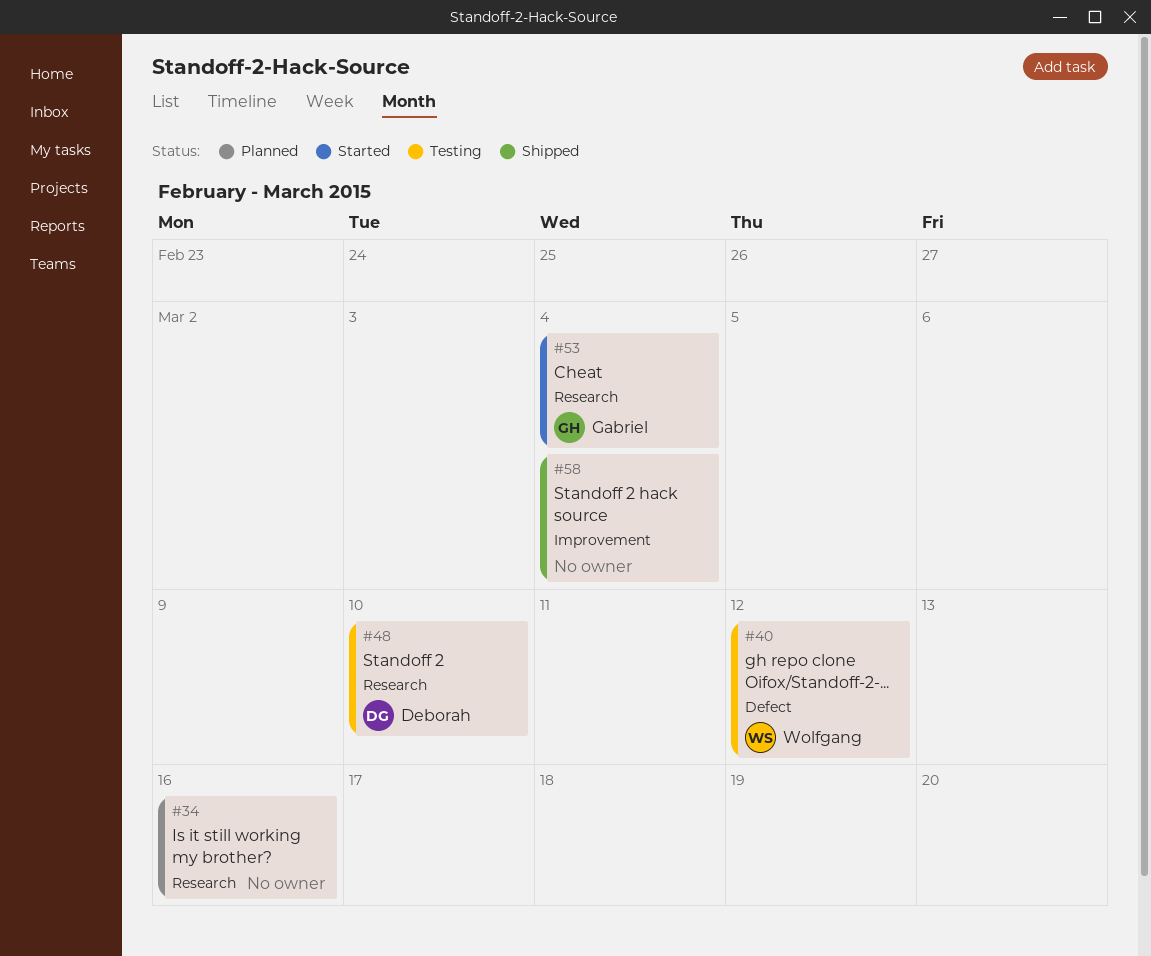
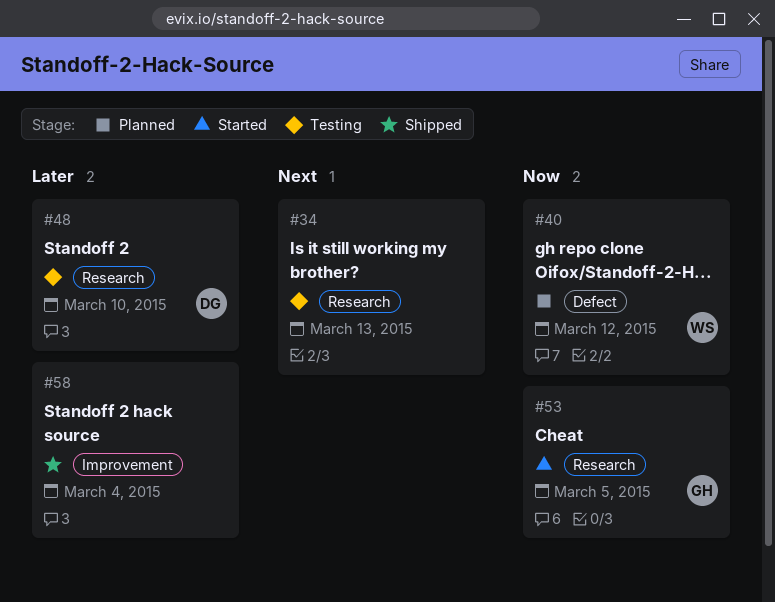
#34, status: Planned -> Testing
#34, due: Mar 16 -> Mar 13
#40, status: Testing -> Planned
#53, due: Mar 4 -> Mar 5

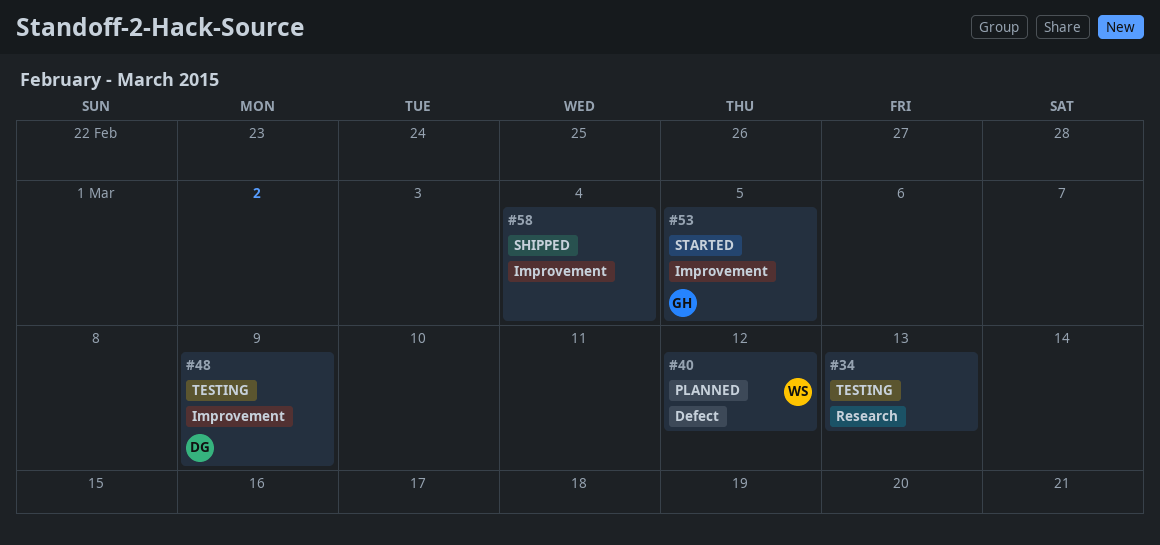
#48, label: Research -> Improvement
#48, due: Mar 10 -> Mar 9
#53, label: Research -> Improvement

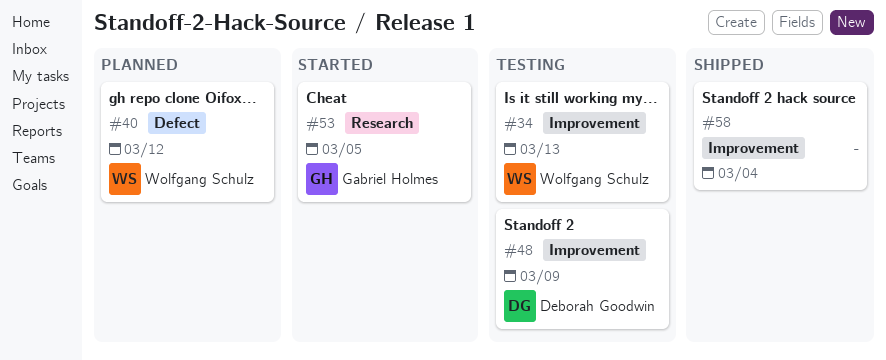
#34, owner: none -> Wolfgang Schulz
#34, label: Research -> Improvement
#53, label: Improvement -> Research

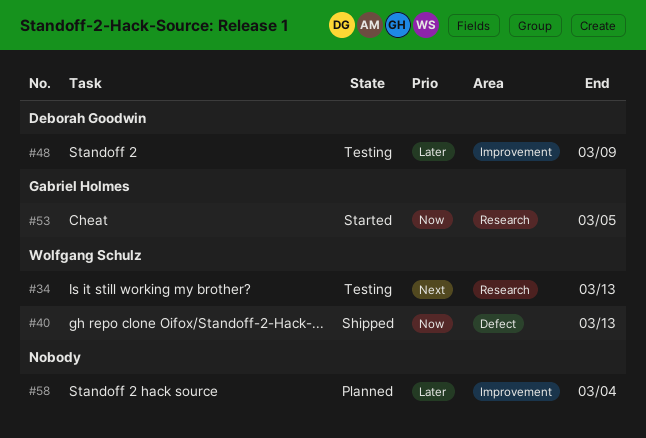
#34, label: Improvement -> Research
#40, status: Planned -> Shipped
#40, due: Mar 12 -> Mar 13
#58, status: Shipped -> Planned

